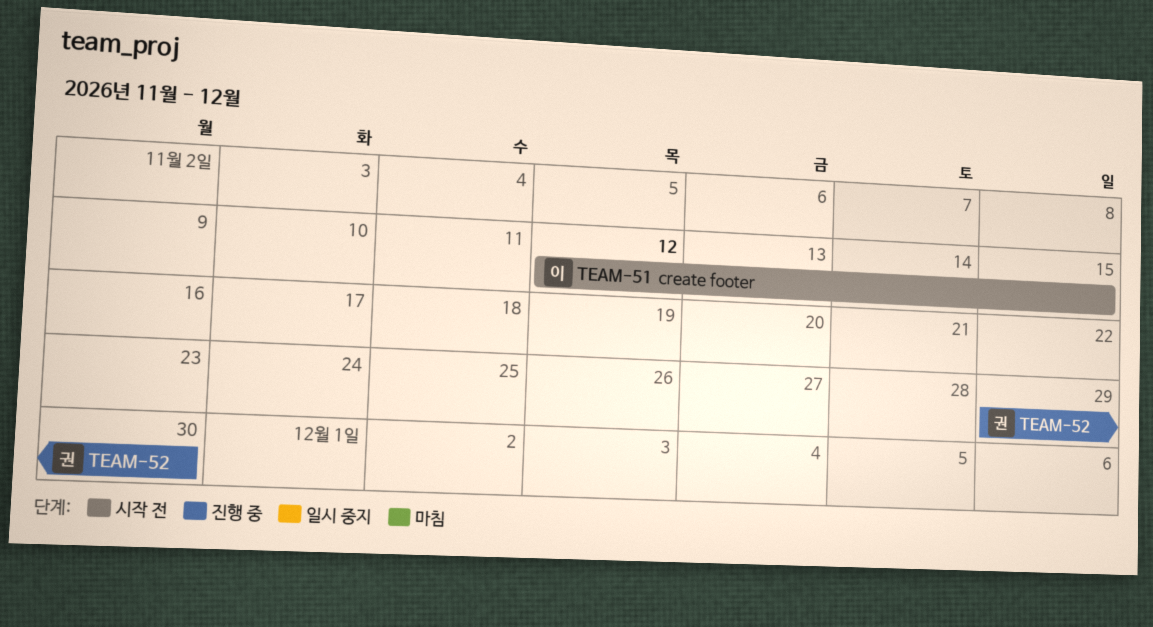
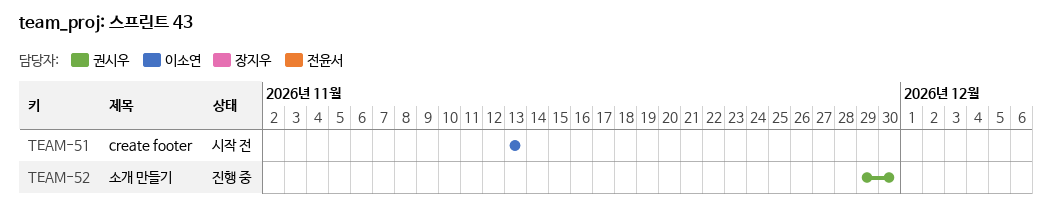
TEAM-51, start: Nov 12 -> Nov 13
TEAM-51, due: Nov 15 -> Nov 13

